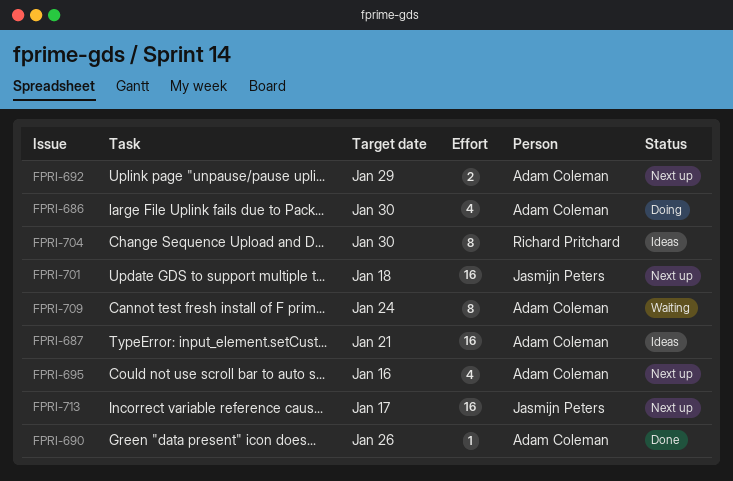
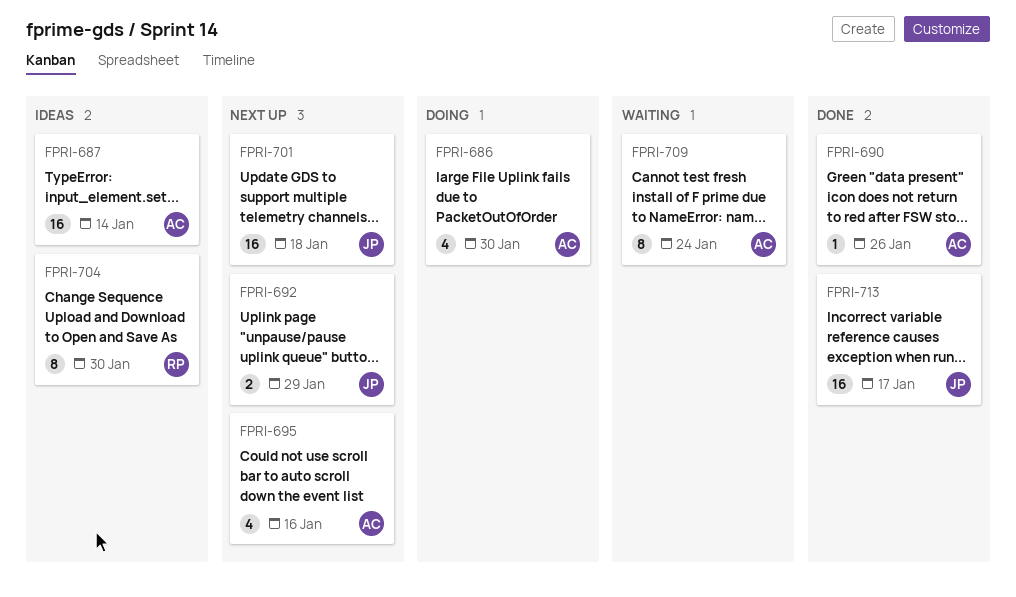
FPRI-687, due: Jan 21 -> Jan 14
FPRI-692, owner: Adam Coleman -> Jasmijn Peters
FPRI-713, status: Next up -> Done

